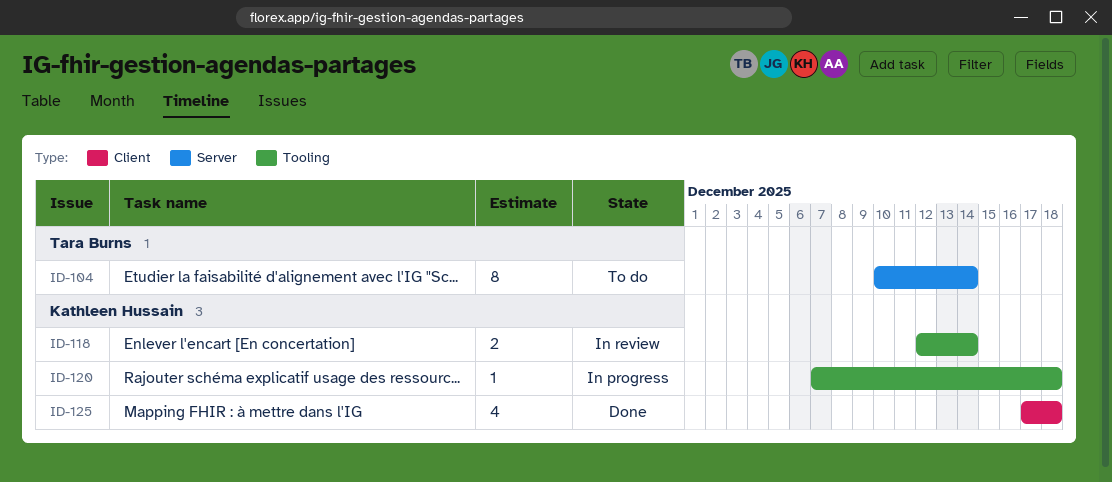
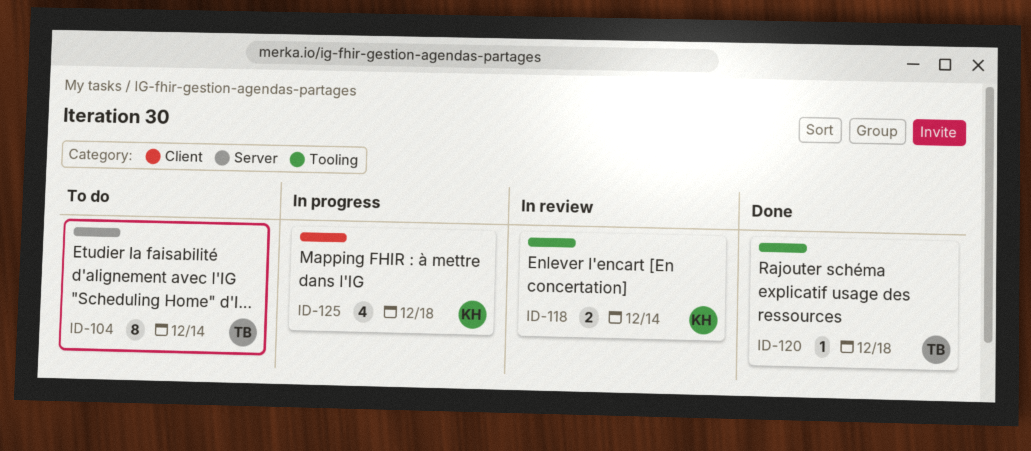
ID-120, status: In progress -> Done
ID-120, owner: Kathleen Hussain -> Tara Burns
ID-125, status: Done -> In progress

